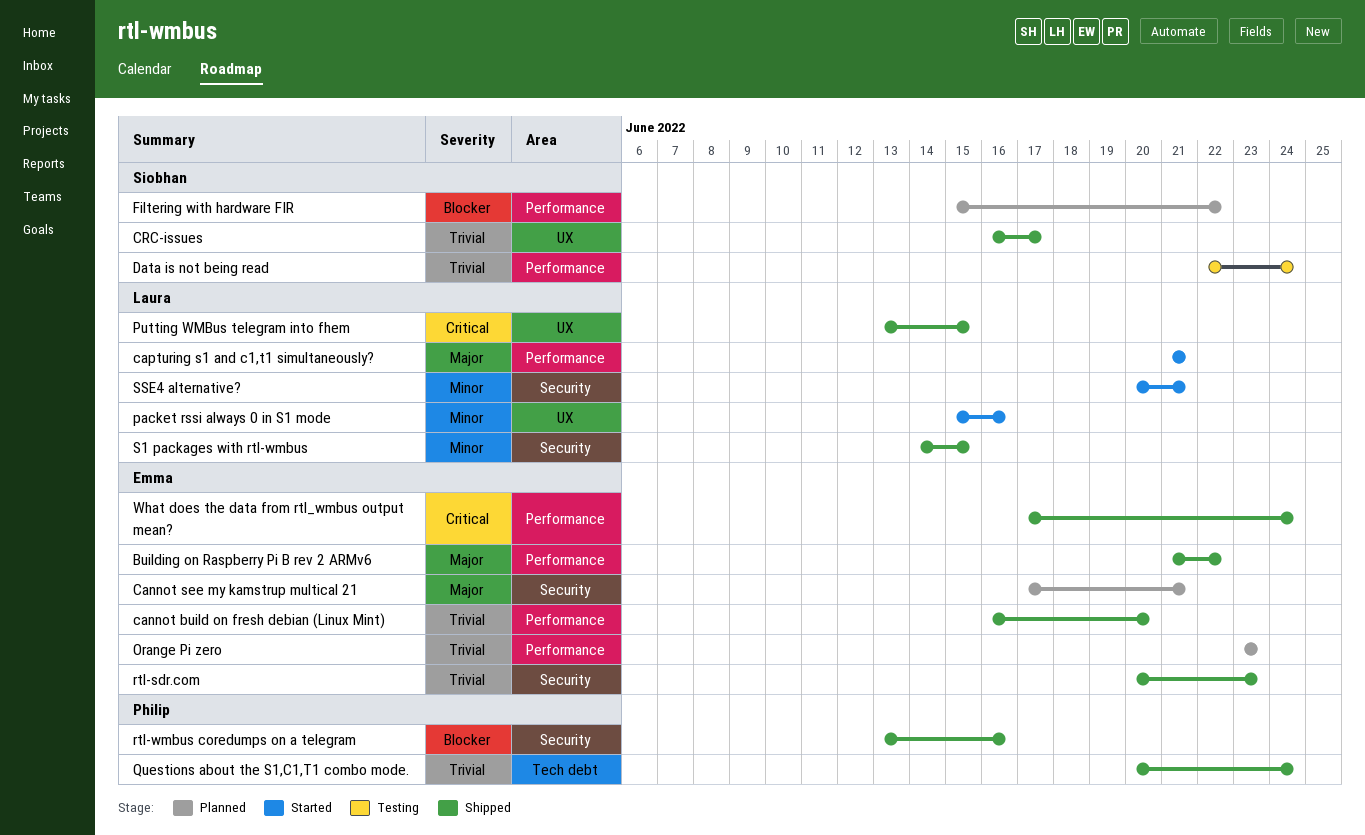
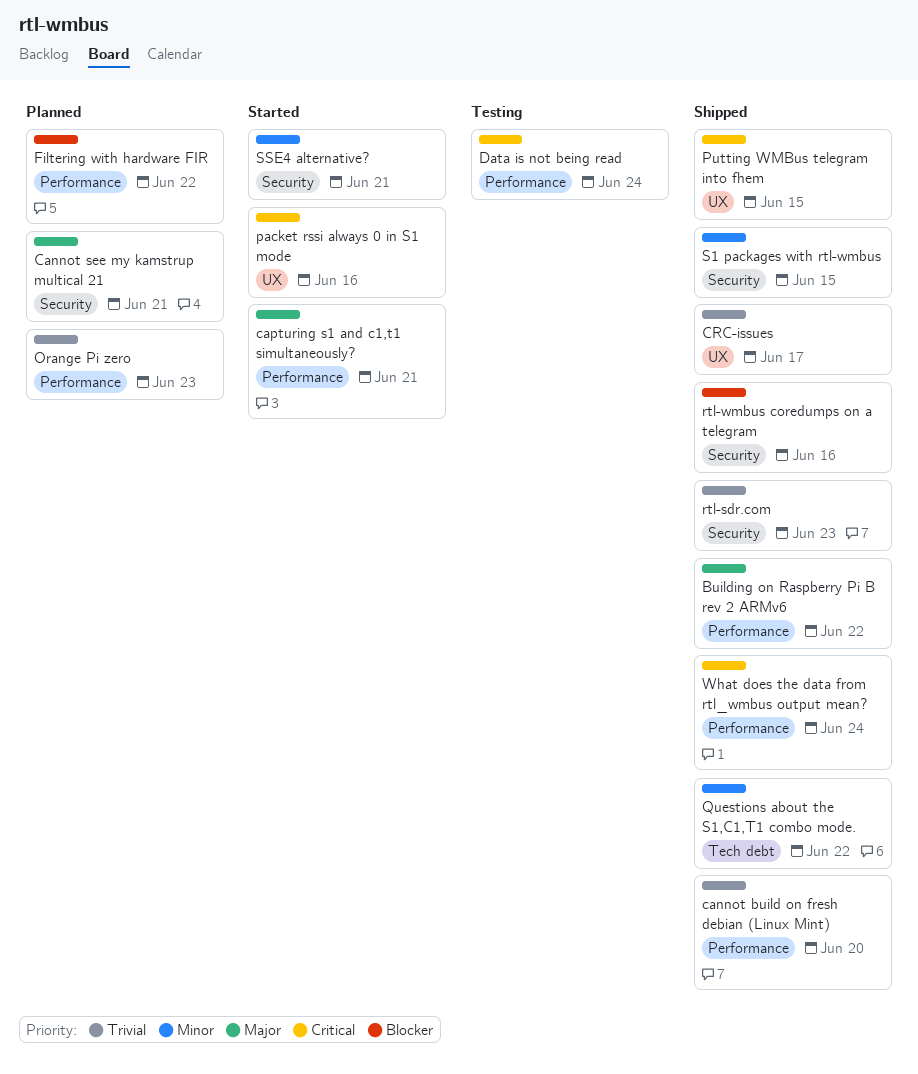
Data is not being read, priority: Trivial -> Critical
packet rssi always 0 in S1 mode, priority: Minor -> Critical
Questions about the S1,C1,T1 combo mode., priority: Trivial -> Minor
Questions about the S1,C1,T1 combo mode., due: Jun 24 -> Jun 22

